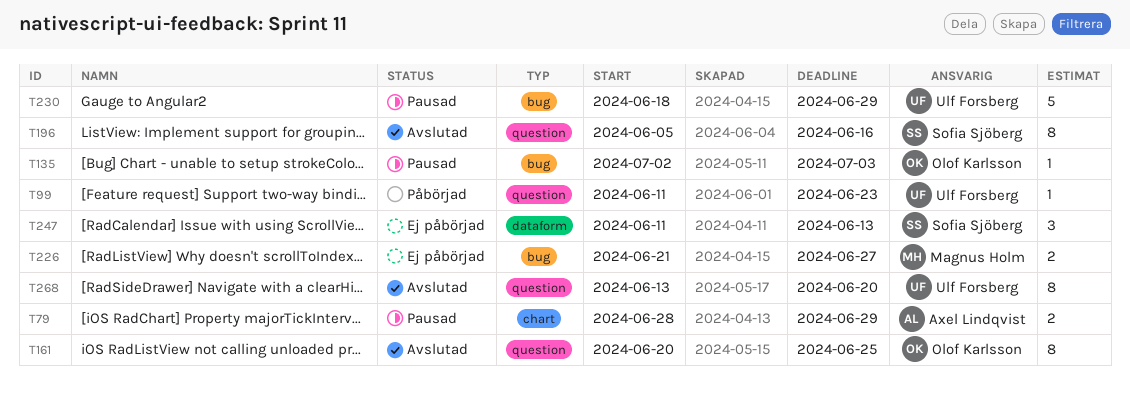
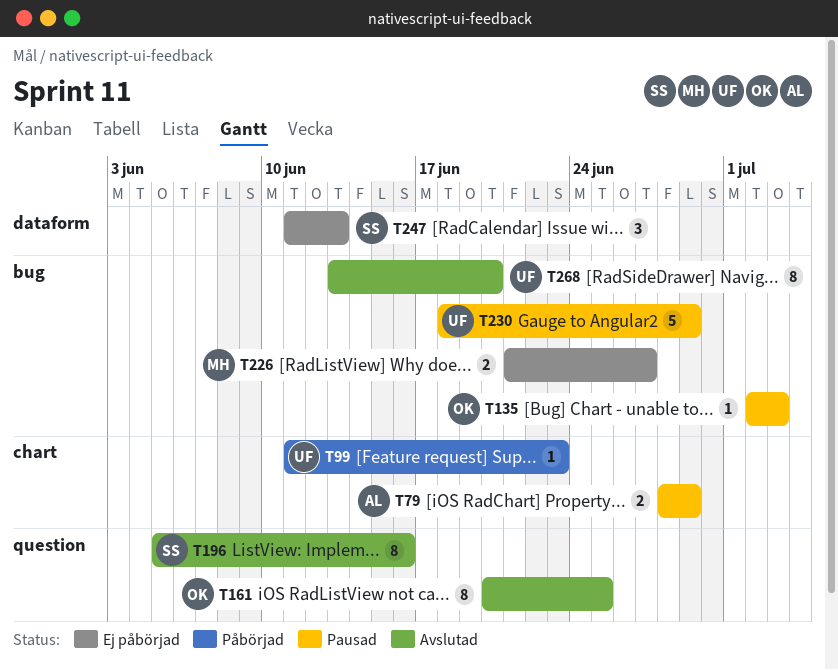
T99, label: question -> chart
T268, label: question -> bug

